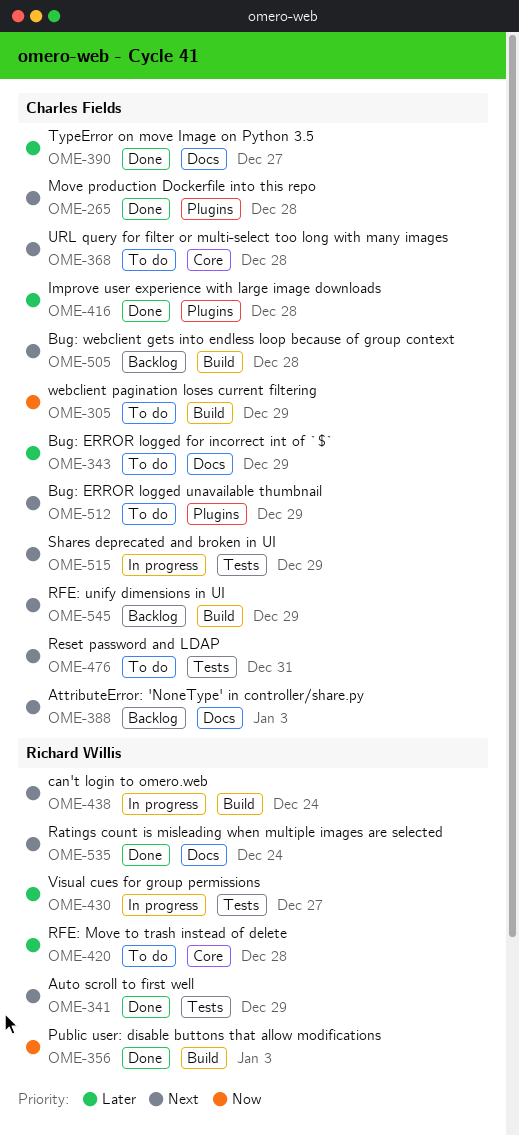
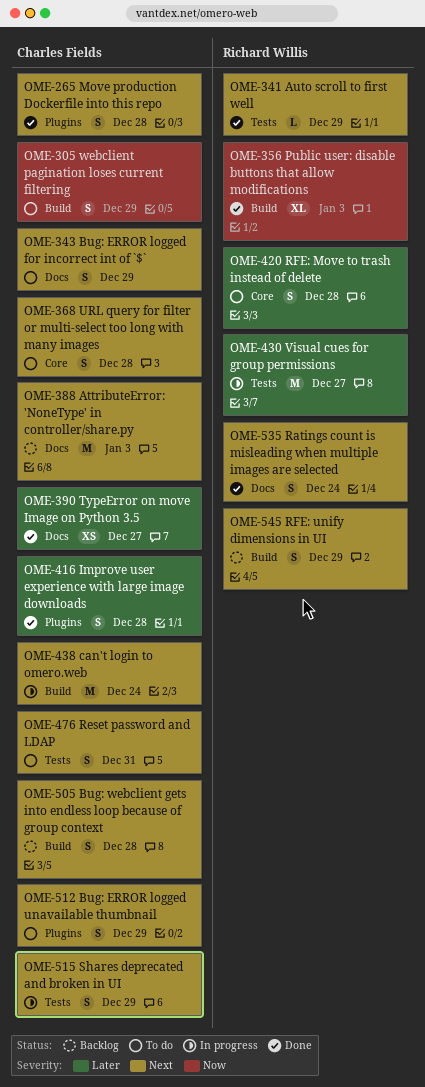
OME-343, priority: Later -> Next
OME-438, owner: Richard Willis -> Charles Fields
OME-545, owner: Charles Fields -> Richard Willis

